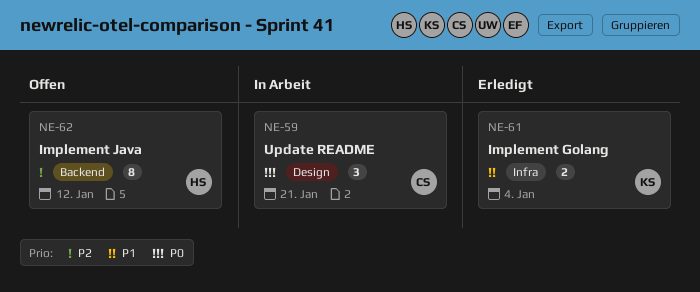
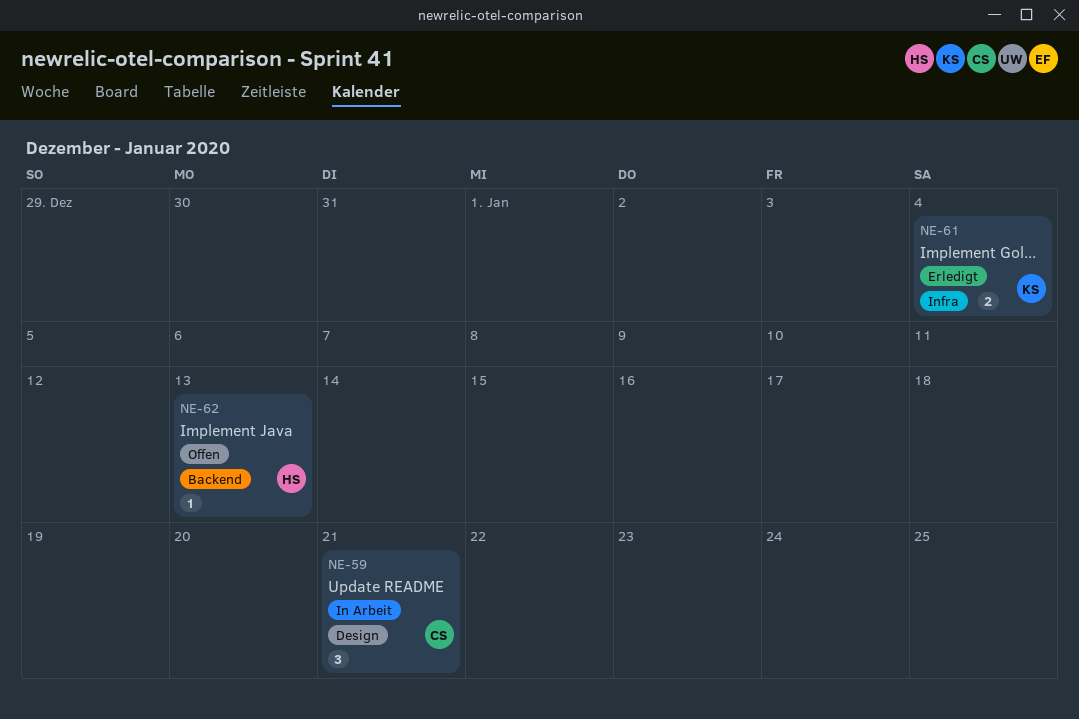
NE-62, estimate: 8 -> 1
NE-62, due: Jan 12 -> Jan 13

